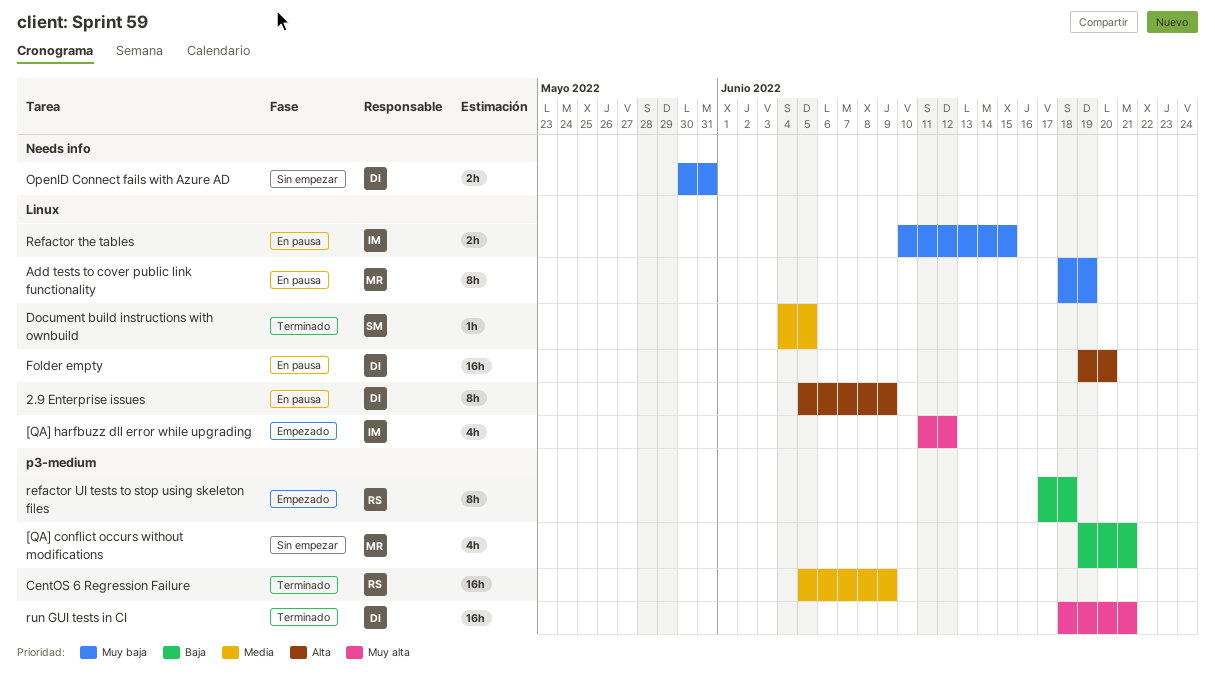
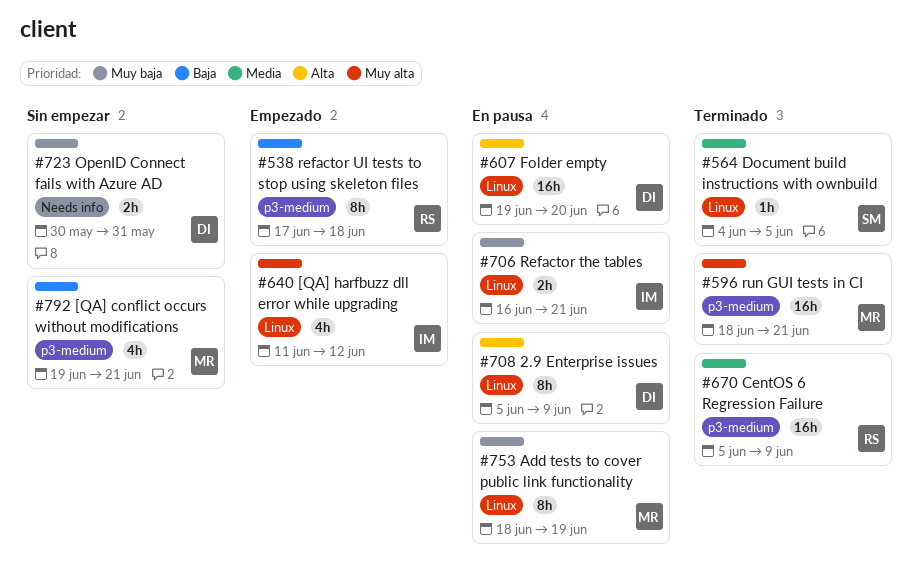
Refactor the tables, start: Jun 10 -> Jun 16
Refactor the tables, due: Jun 15 -> Jun 21
run GUI tests in CI, owner: DI -> MR

